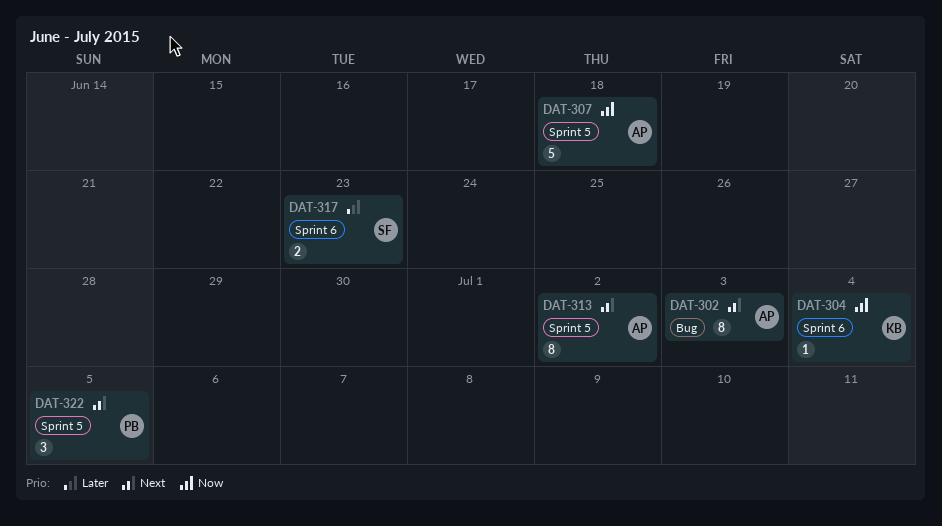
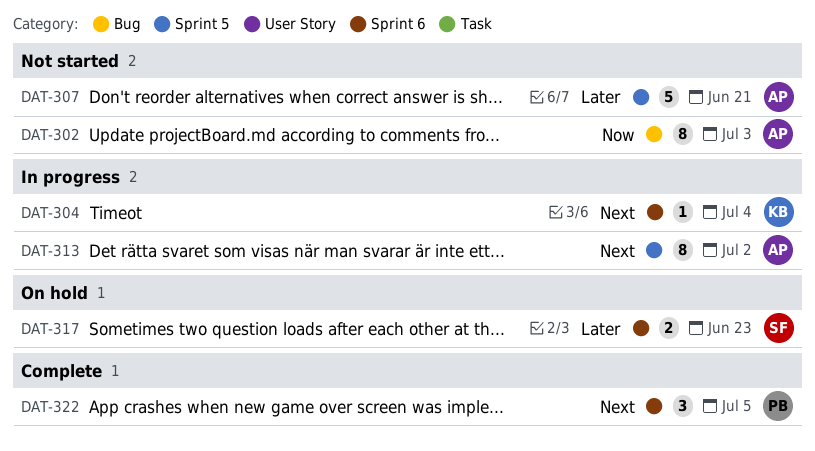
DAT-302, priority: Next -> Now
DAT-304, priority: Now -> Next
DAT-307, priority: Now -> Later
DAT-307, due: Jun 18 -> Jun 21
DAT-322, label: Sprint 5 -> Sprint 6

